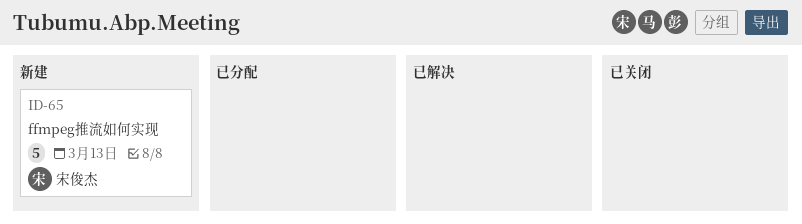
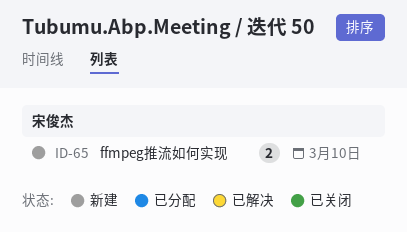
ID-65, estimate: 5 -> 2
ID-65, due: Mar 13 -> Mar 10

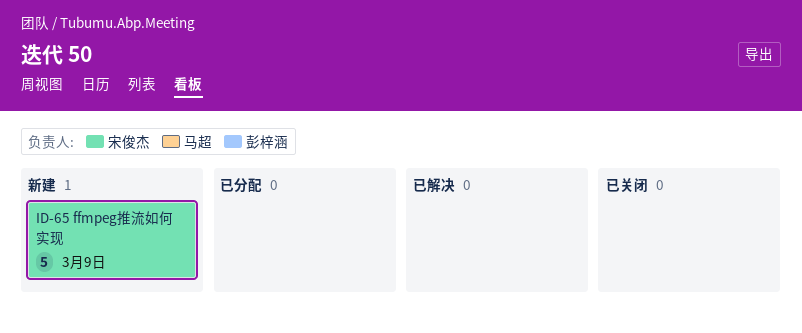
ID-65, estimate: 2 -> 5
ID-65, due: Mar 10 -> Mar 9

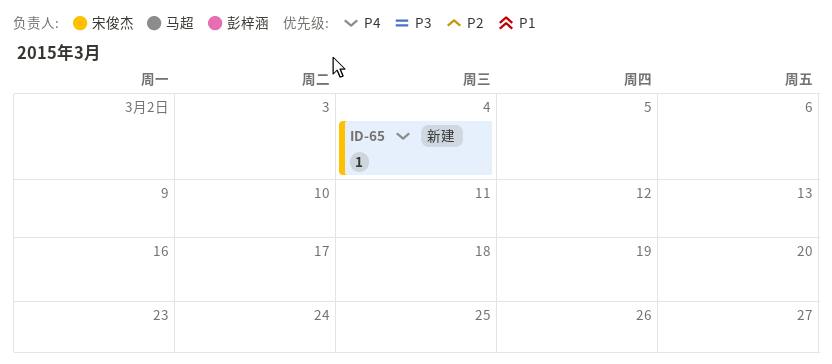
ID-65, estimate: 5 -> 1
ID-65, due: Mar 9 -> Mar 4

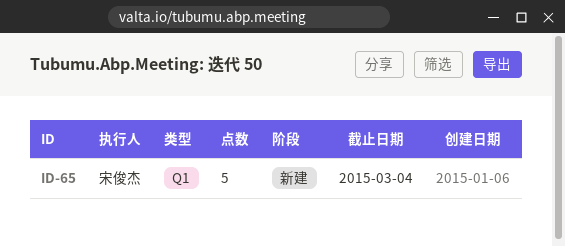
ID-65, estimate: 1 -> 5

